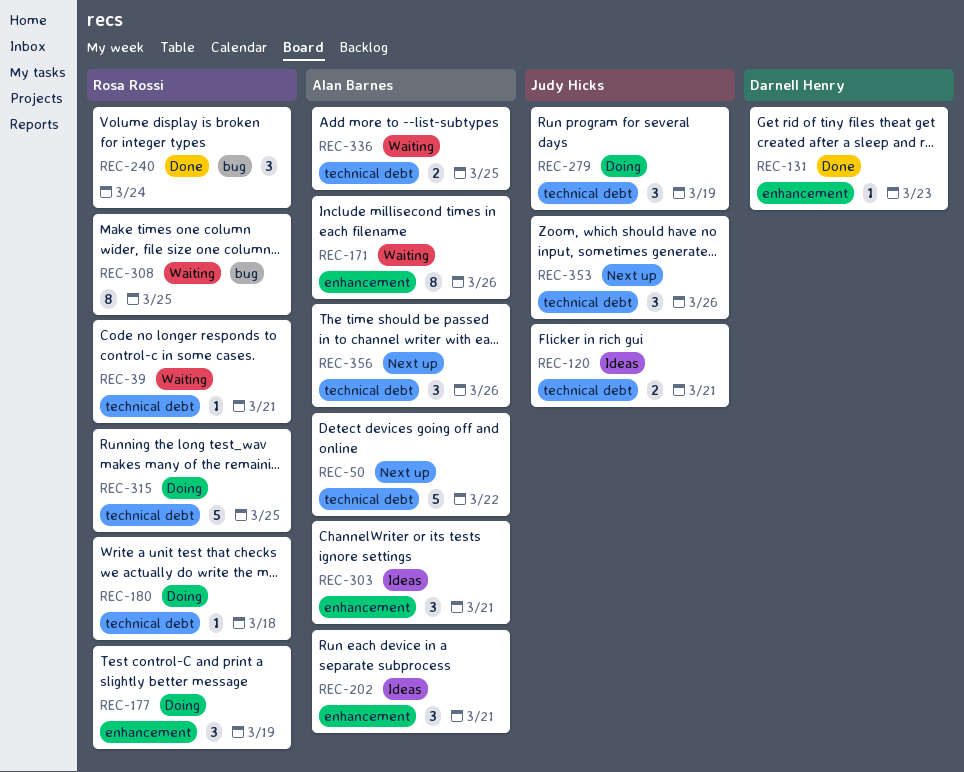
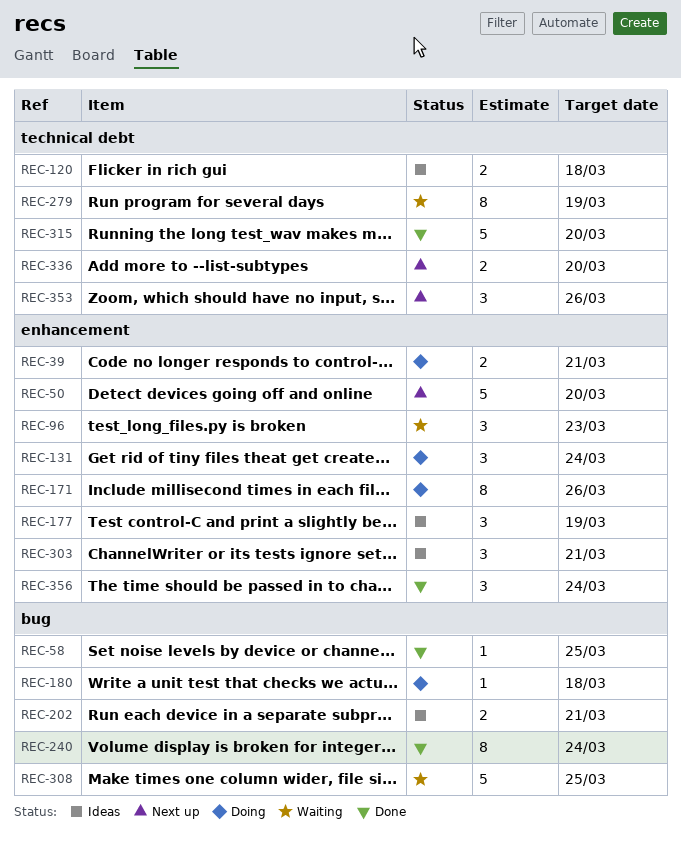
REC-39, status: Waiting -> Doing
REC-39, label: technical debt -> enhancement
REC-39, estimate: 1 -> 2
REC-50, label: technical debt -> enhancement
REC-50, due: Mar 22 -> Mar 20
REC-58: none -> present
REC-96: none -> present
REC-120, due: Mar 21 -> Mar 18
REC-131, status: Done -> Doing
REC-131, estimate: 1 -> 3
REC-131, due: Mar 23 -> Mar 24
REC-171, status: Waiting -> Doing
REC-177, status: Doing -> Ideas
REC-180, label: technical debt -> bug
REC-202, label: enhancement -> bug
REC-202, estimate: 3 -> 2
REC-240, estimate: 3 -> 8
REC-279, status: Doing -> Waiting
REC-279, estimate: 3 -> 8
REC-308, estimate: 8 -> 5
REC-315, status: Doing -> Done
REC-315, due: Mar 25 -> Mar 20
REC-336, status: Waiting -> Next up
REC-336, due: Mar 25 -> Mar 20
REC-356, status: Next up -> Done
REC-356, label: technical debt -> enhancement
REC-356, due: Mar 26 -> Mar 24

